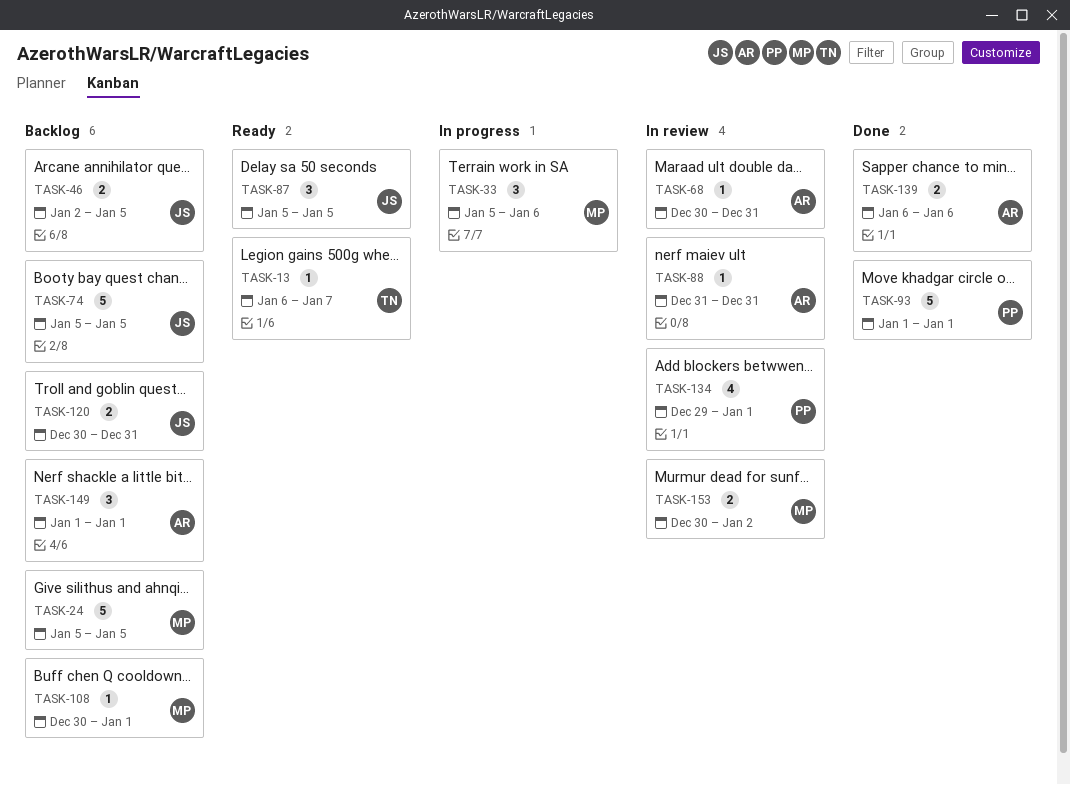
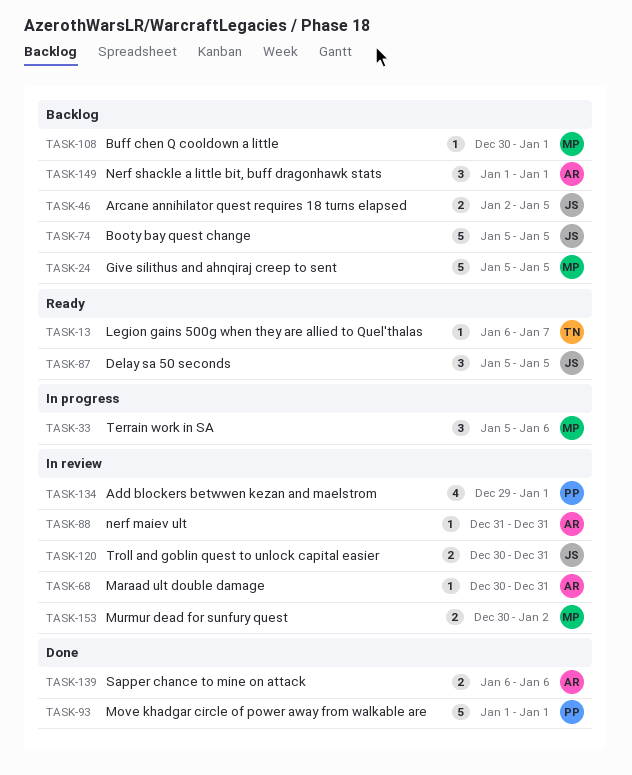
TASK-120, status: Backlog -> In review

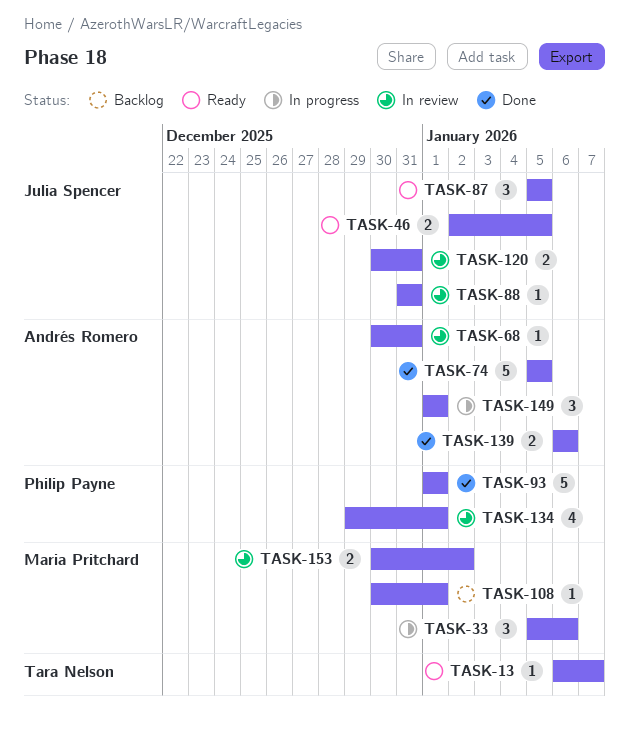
TASK-24: present -> none
TASK-46, status: Backlog -> Ready
TASK-74, status: Backlog -> Done
TASK-74, owner: Julia Spencer -> Andrés Romero
TASK-88, owner: Andrés Romero -> Julia Spencer
TASK-149, status: Backlog -> In progress

